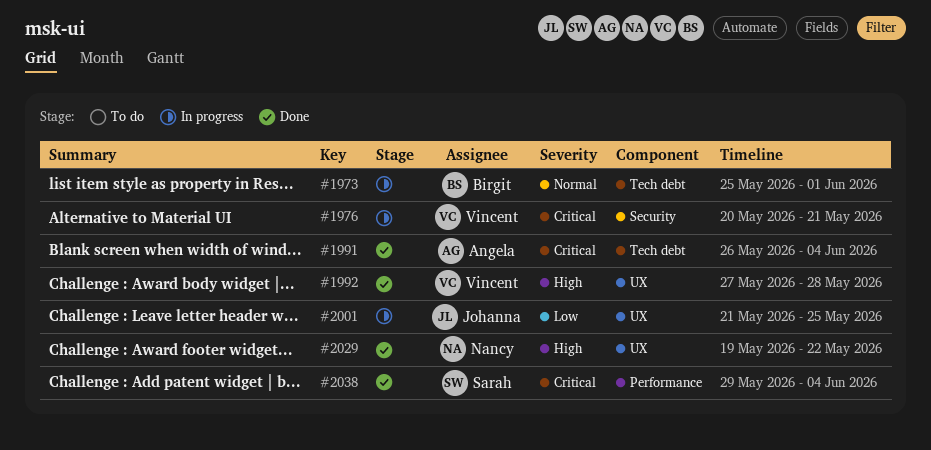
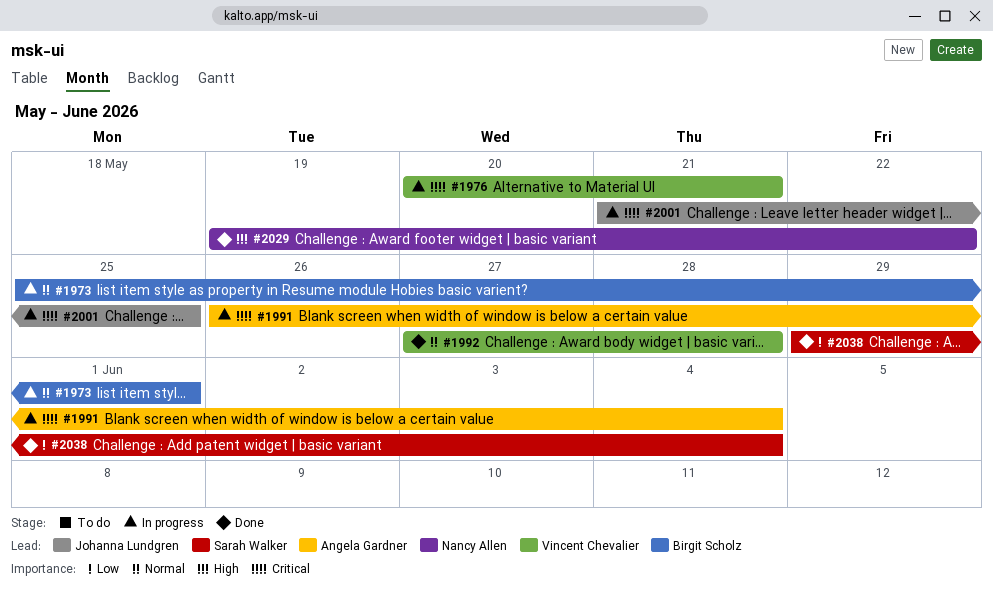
#1991, status: Done -> In progress
#1992, priority: High -> Normal
#2001, priority: Low -> Critical
#2038, priority: Critical -> Low

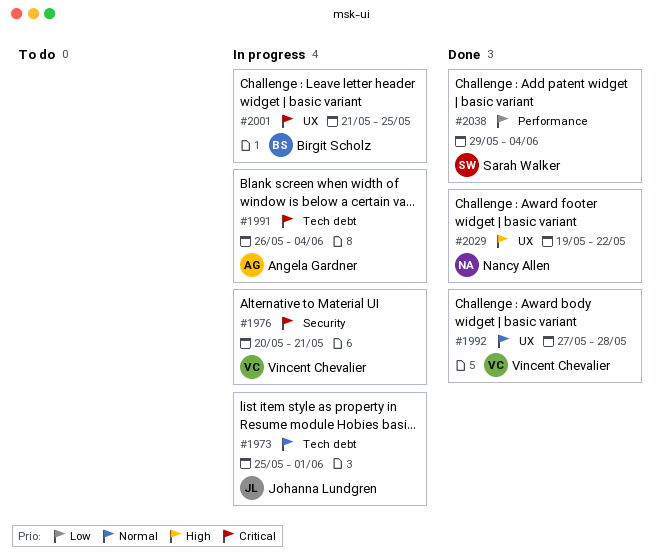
#1973, owner: Birgit Scholz -> Johanna Lundgren
#2001, owner: Johanna Lundgren -> Birgit Scholz

